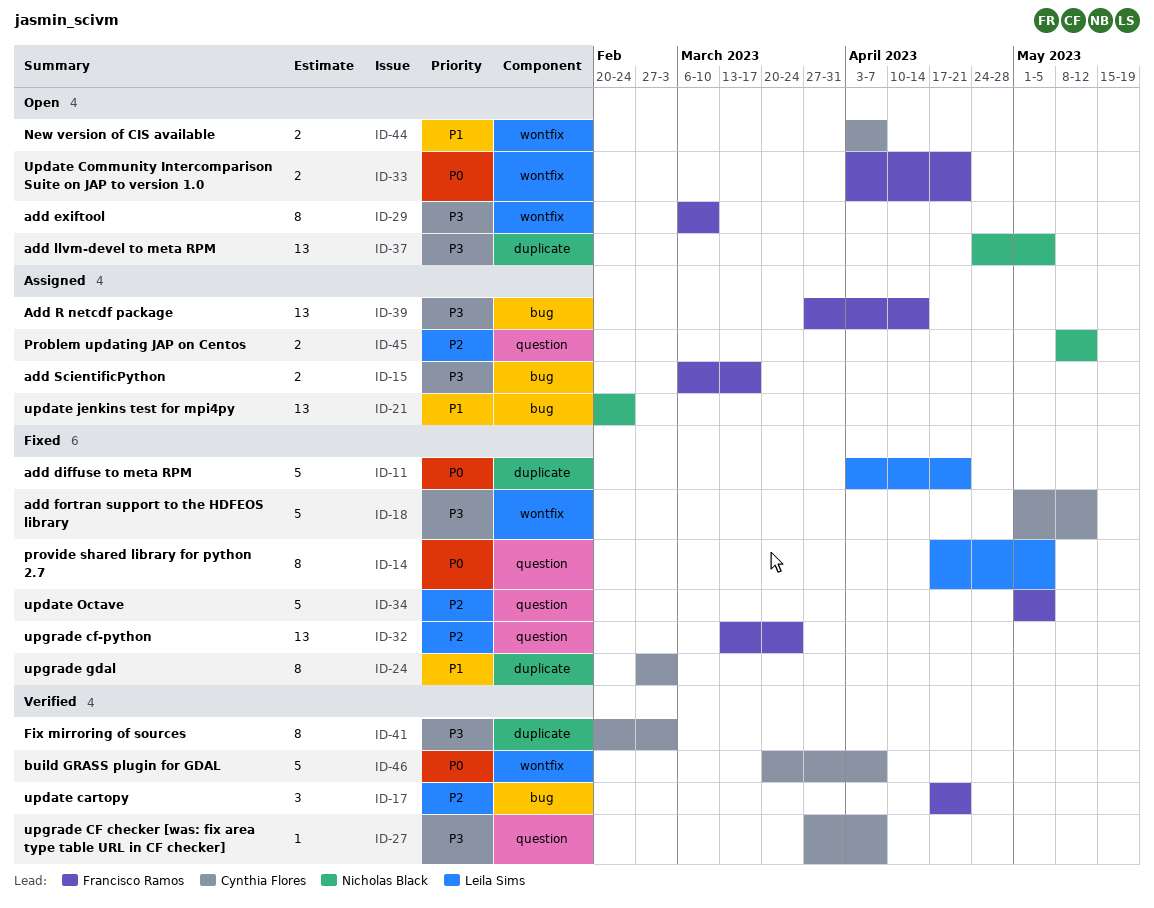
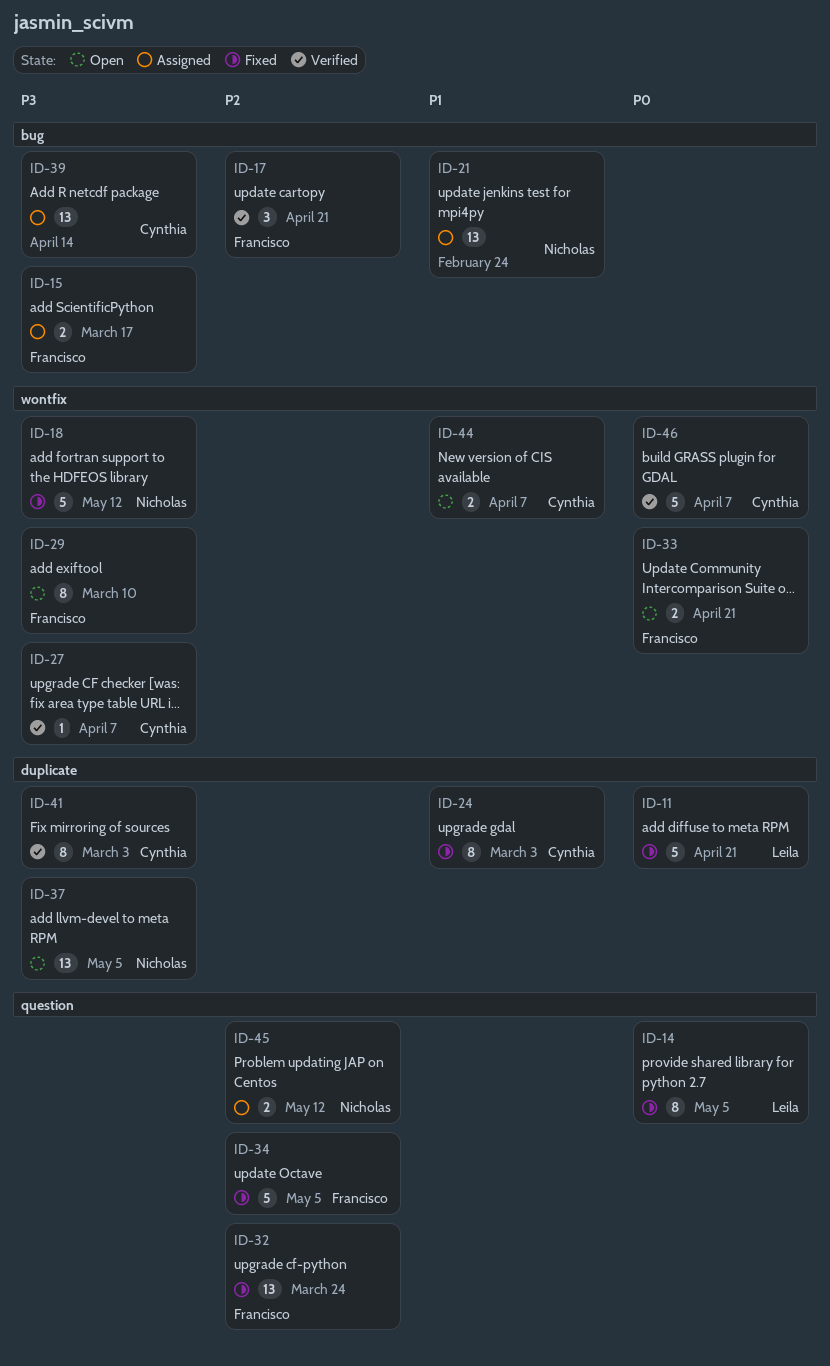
ID-18, owner: Cynthia Flores -> Nicholas Black
ID-27, label: question -> wontfix
ID-39, owner: Francisco Ramos -> Cynthia Flores

